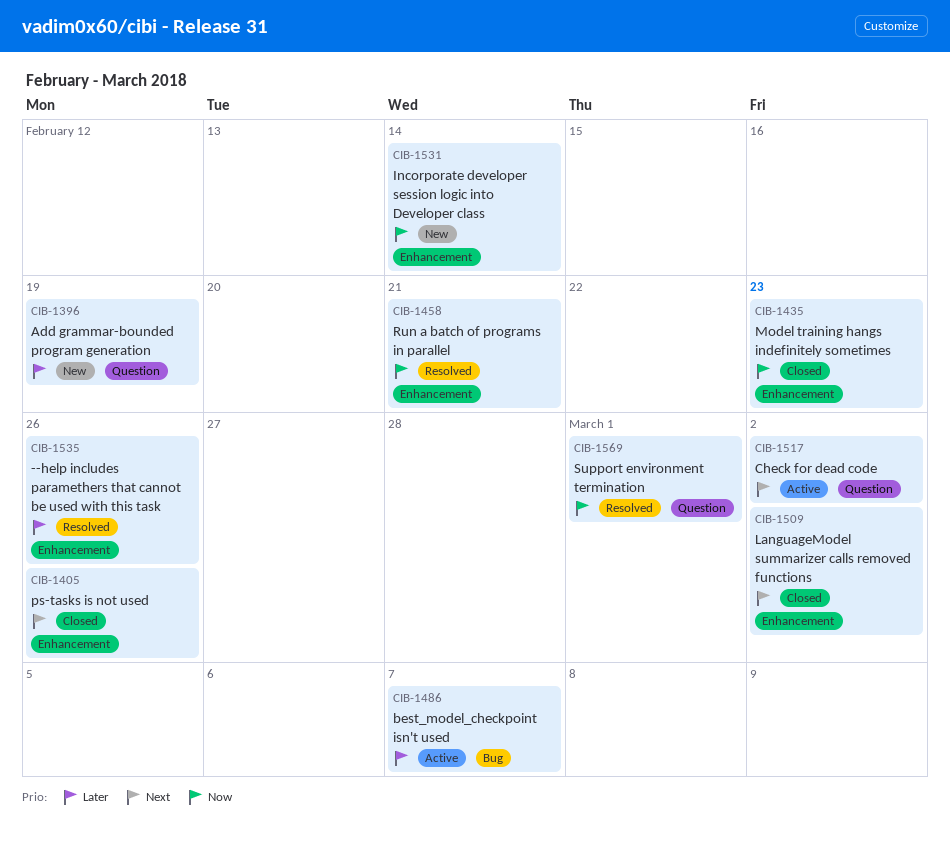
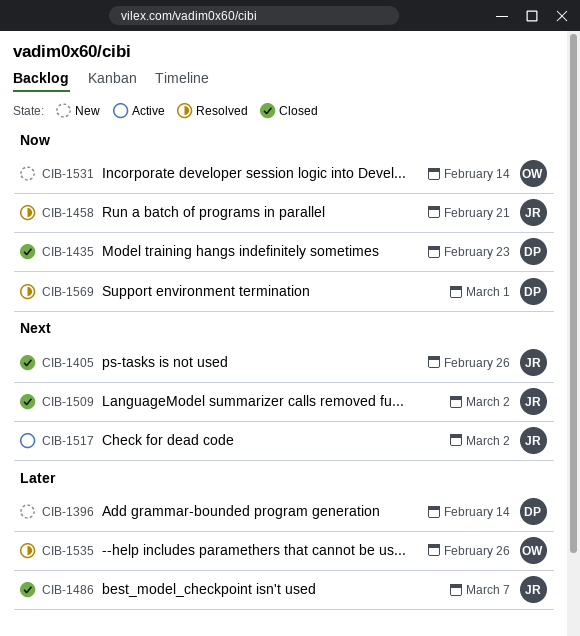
CIB-1396, due: Feb 19 -> Feb 14
CIB-1486, status: Active -> Closed

